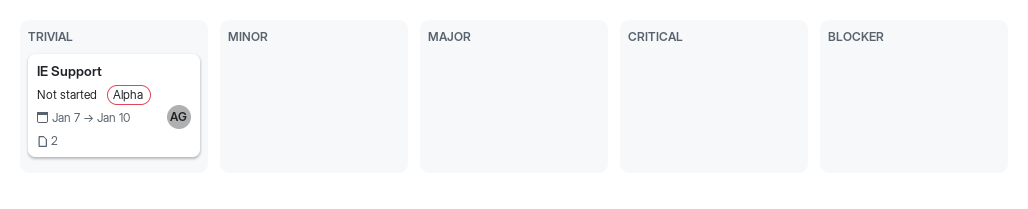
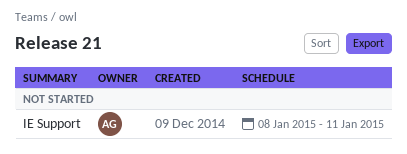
IE Support, start: Jan 7 -> Jan 8
IE Support, due: Jan 10 -> Jan 11

